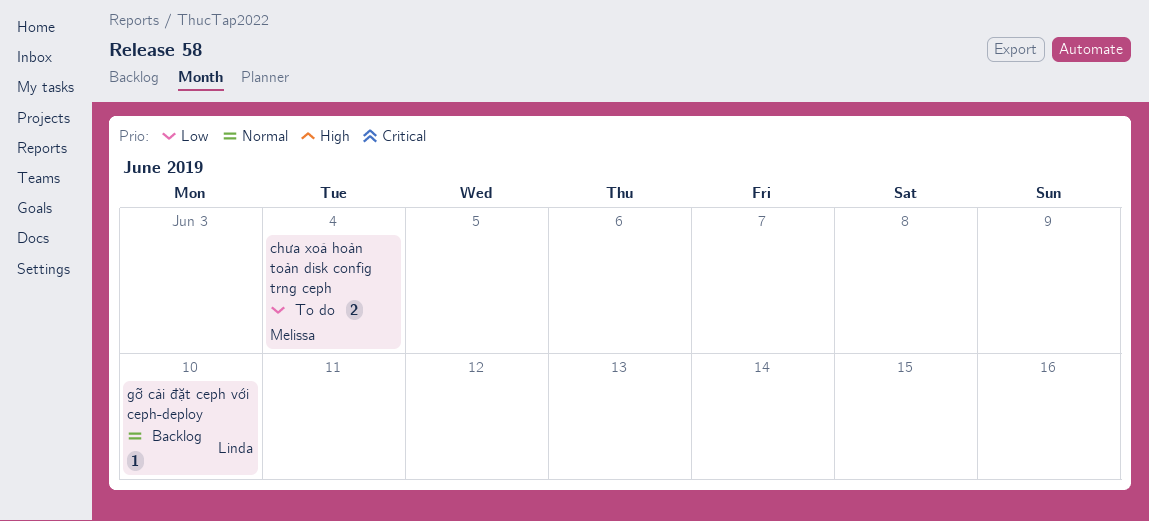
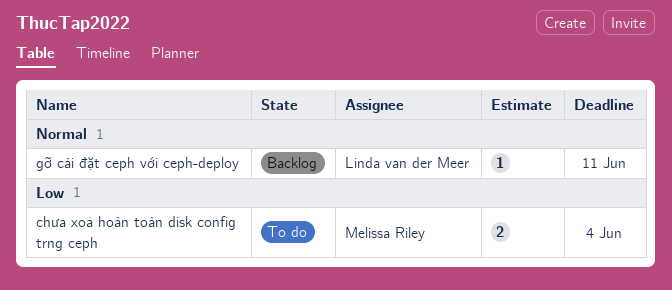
gỡ cài đặt ceph với ceph-deploy, due: Jun 10 -> Jun 11

